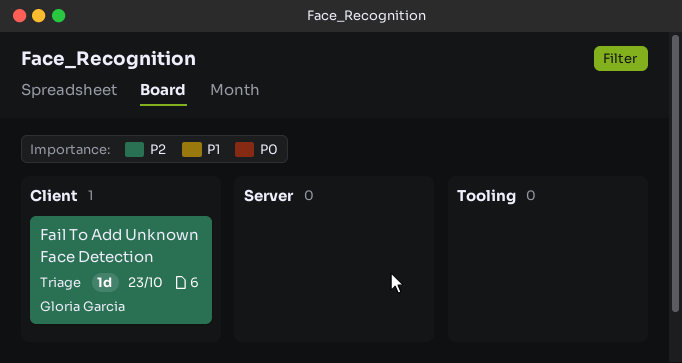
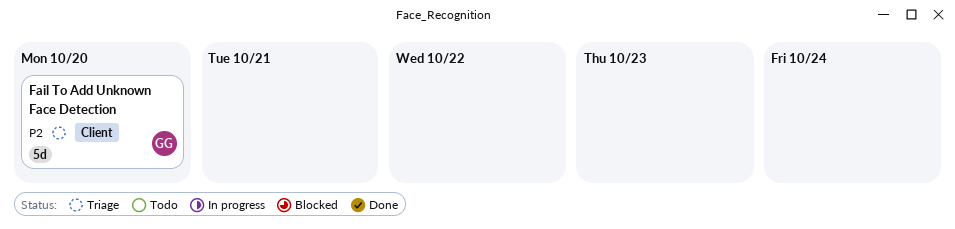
Fail To Add Unknown Face Detection, estimate: 1d -> 5d
Fail To Add Unknown Face Detection, due: Oct 23 -> Oct 20

